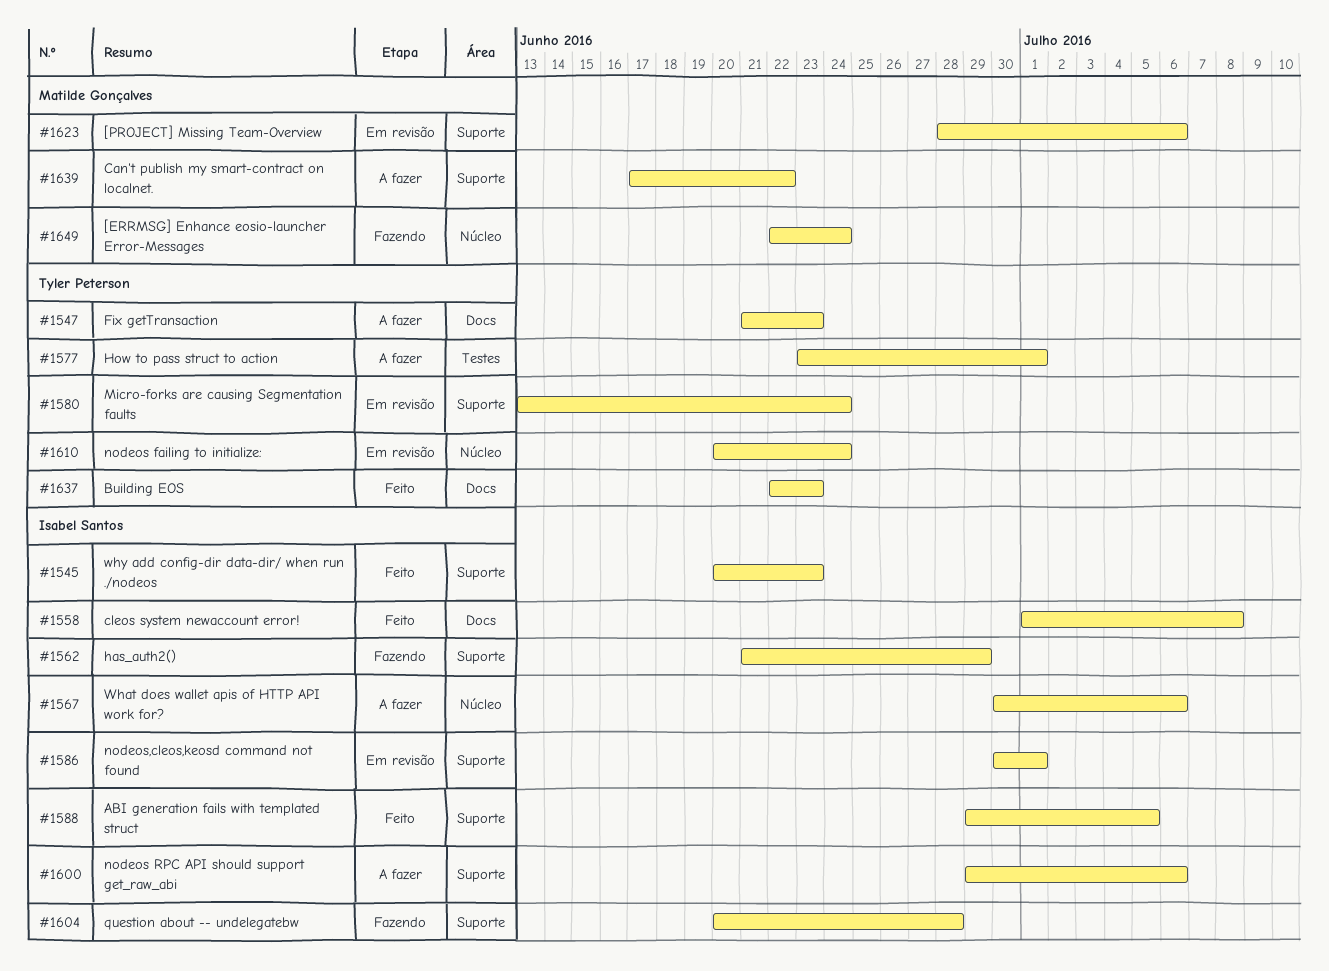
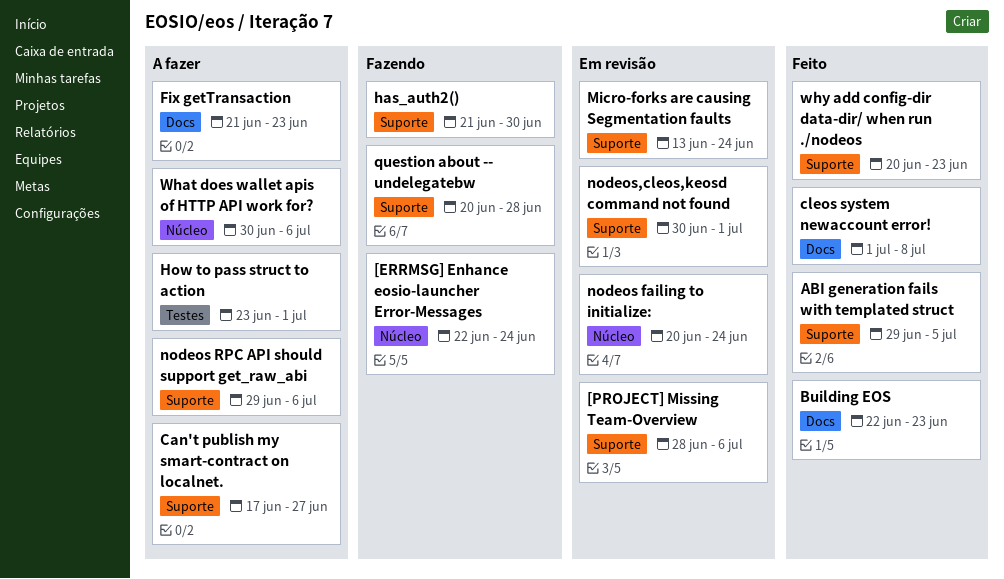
Can't publish my smart-contract on localnet., due: Jun 22 -> Jun 27
has_auth2(), due: Jun 29 -> Jun 30

